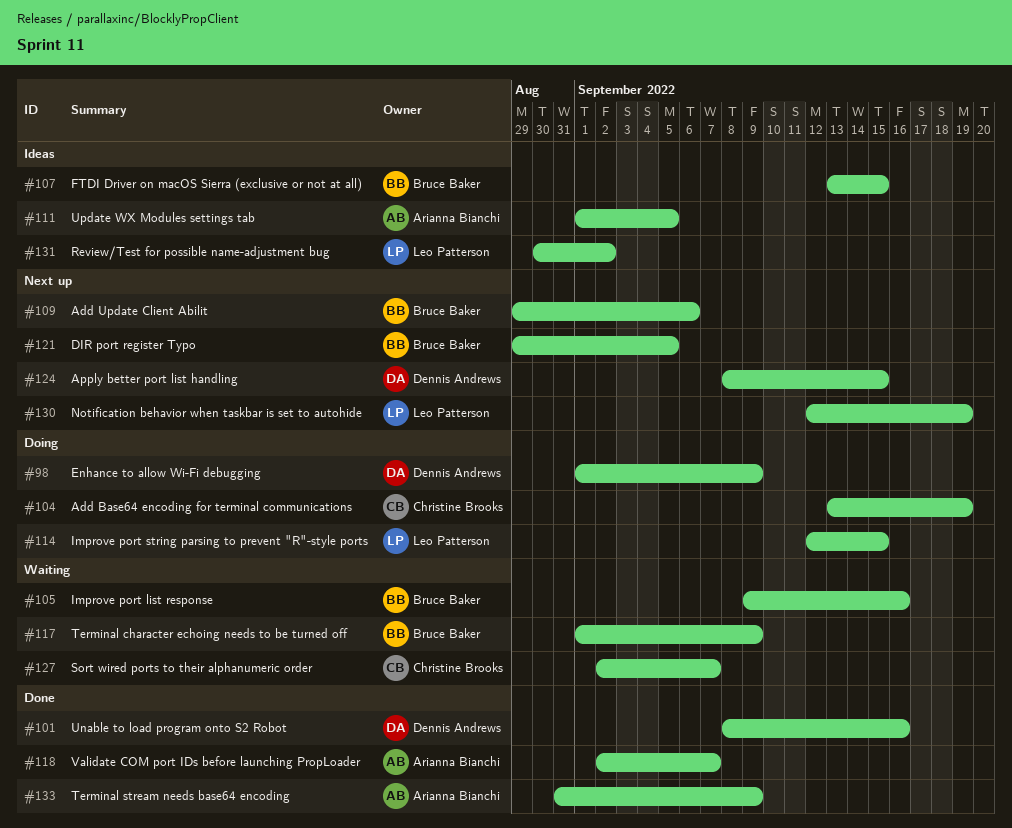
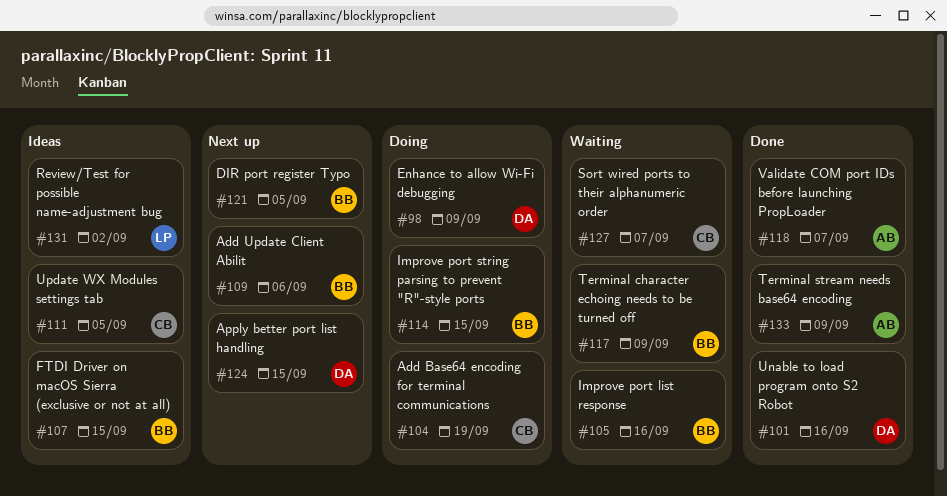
#111, owner: Arianna Bianchi -> Christine Brooks
#114, owner: Leo Patterson -> Bruce Baker
#130: present -> none

